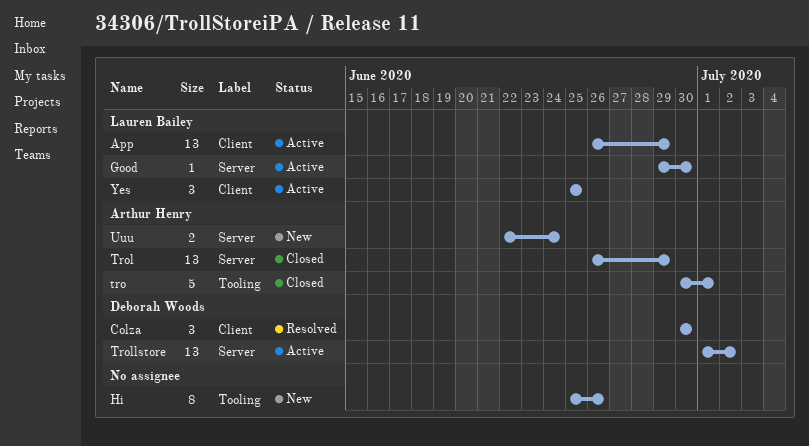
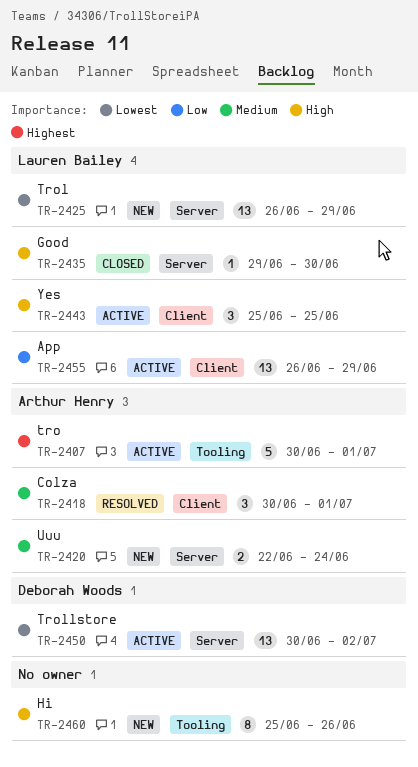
Colza, owner: Deborah Woods -> Arthur Henry
Colza, due: Jun 30 -> Jul 1
Good, status: Active -> Closed
tro, status: Closed -> Active
Trol, status: Closed -> New
Trol, owner: Arthur Henry -> Lauren Bailey
Trollstore, start: Jul 1 -> Jun 30

